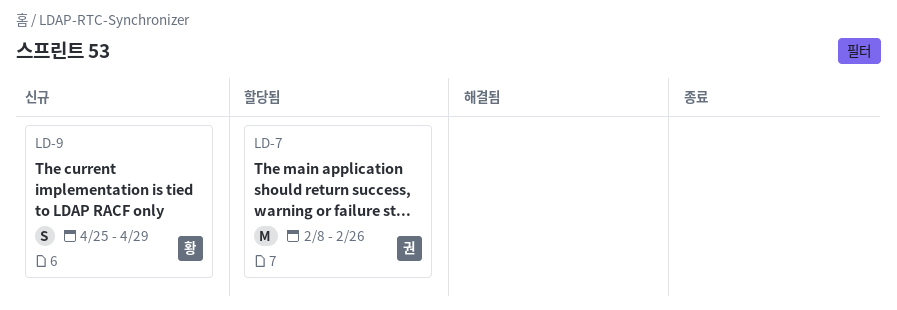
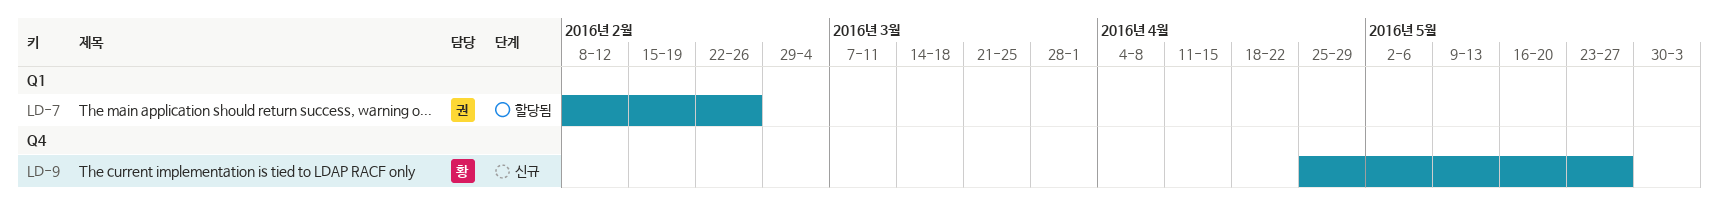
LD-9, due: Apr 29 -> May 27

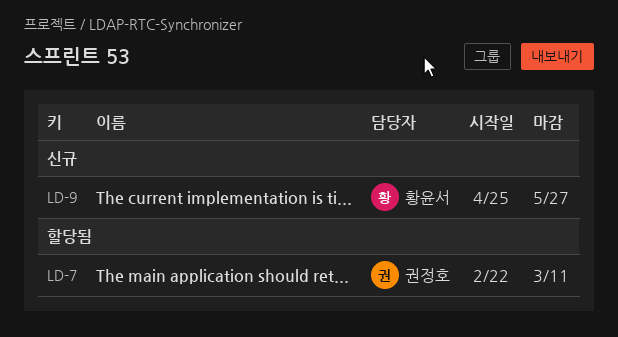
LD-7, start: Feb 8 -> Feb 22
LD-7, due: Feb 26 -> Mar 11

